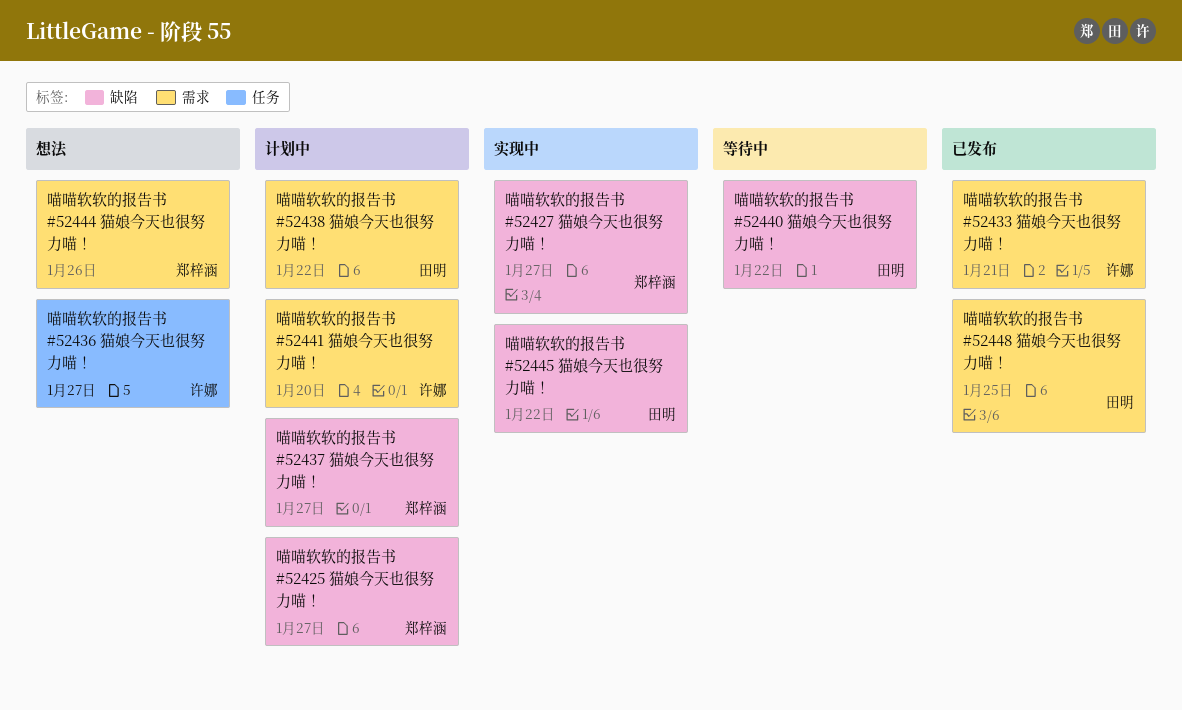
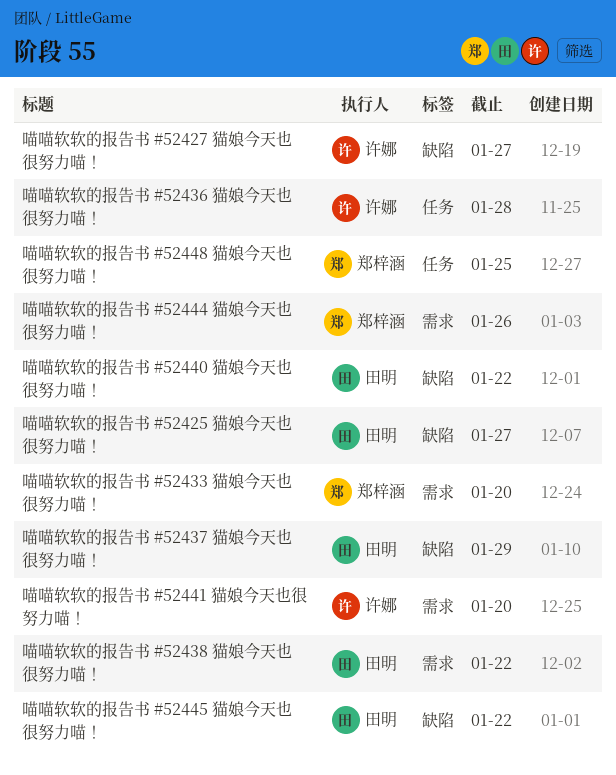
喵喵软软的报告书 #52425 猫娘今天也很努力喵！, owner: 郑梓涵 -> 田明
喵喵软软的报告书 #52427 猫娘今天也很努力喵！, owner: 郑梓涵 -> 许娜
喵喵软软的报告书 #52433 猫娘今天也很努力喵！, owner: 许娜 -> 郑梓涵
喵喵软软的报告书 #52433 猫娘今天也很努力喵！, due: Jan 21 -> Jan 20
喵喵软软的报告书 #52436 猫娘今天也很努力喵！, due: Jan 27 -> Jan 28
喵喵软软的报告书 #52437 猫娘今天也很努力喵！, owner: 郑梓涵 -> 田明
喵喵软软的报告书 #52437 猫娘今天也很努力喵！, due: Jan 27 -> Jan 29
喵喵软软的报告书 #52448 猫娘今天也很努力喵！, owner: 田明 -> 郑梓涵
喵喵软软的报告书 #52448 猫娘今天也很努力喵！, label: 需求 -> 任务

